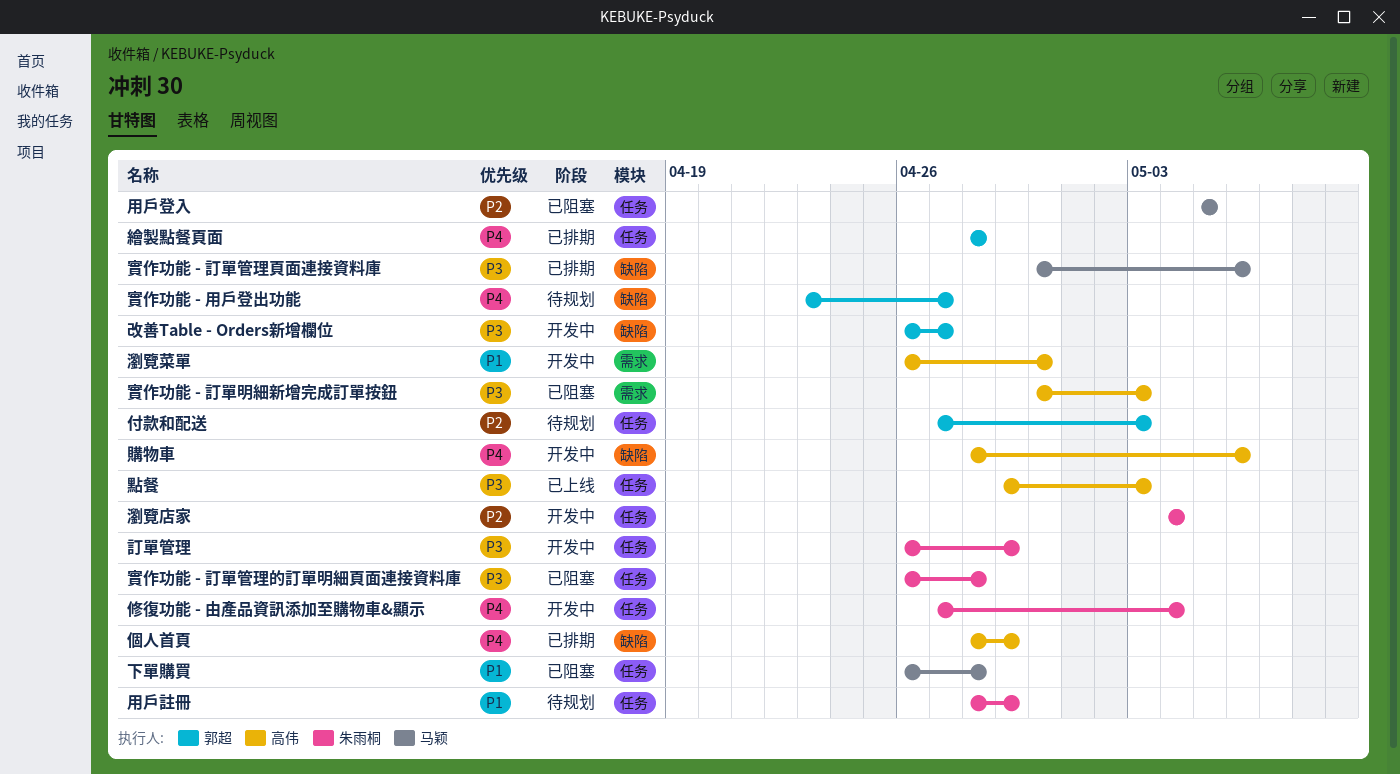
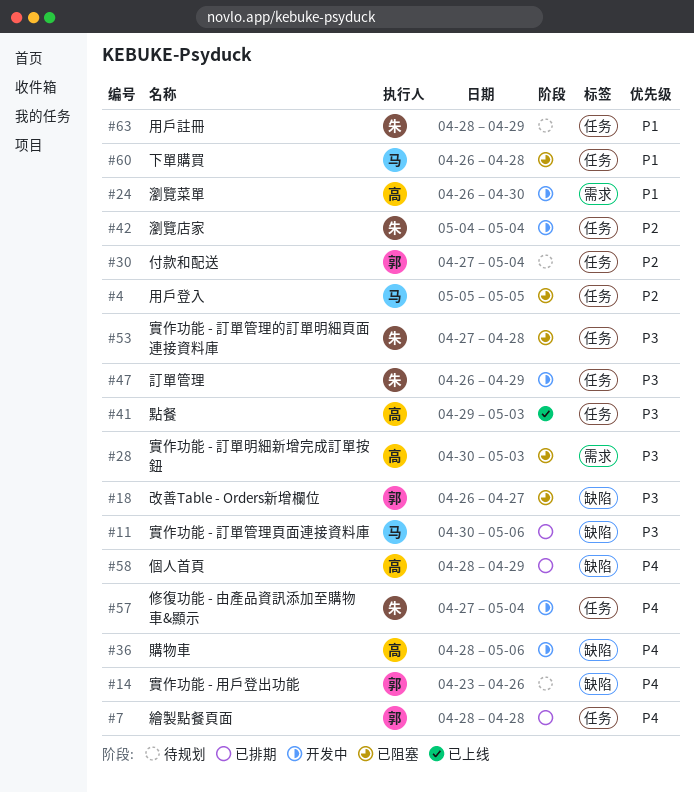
付款和配送, due: May 3 -> May 4
實作功能 - 用戶登出功能, due: Apr 27 -> Apr 26
實作功能 - 訂單管理的訂單明細頁面連接資料庫, start: Apr 26 -> Apr 27
改善Table - Orders新增欄位, status: 开发中 -> 已阻塞

